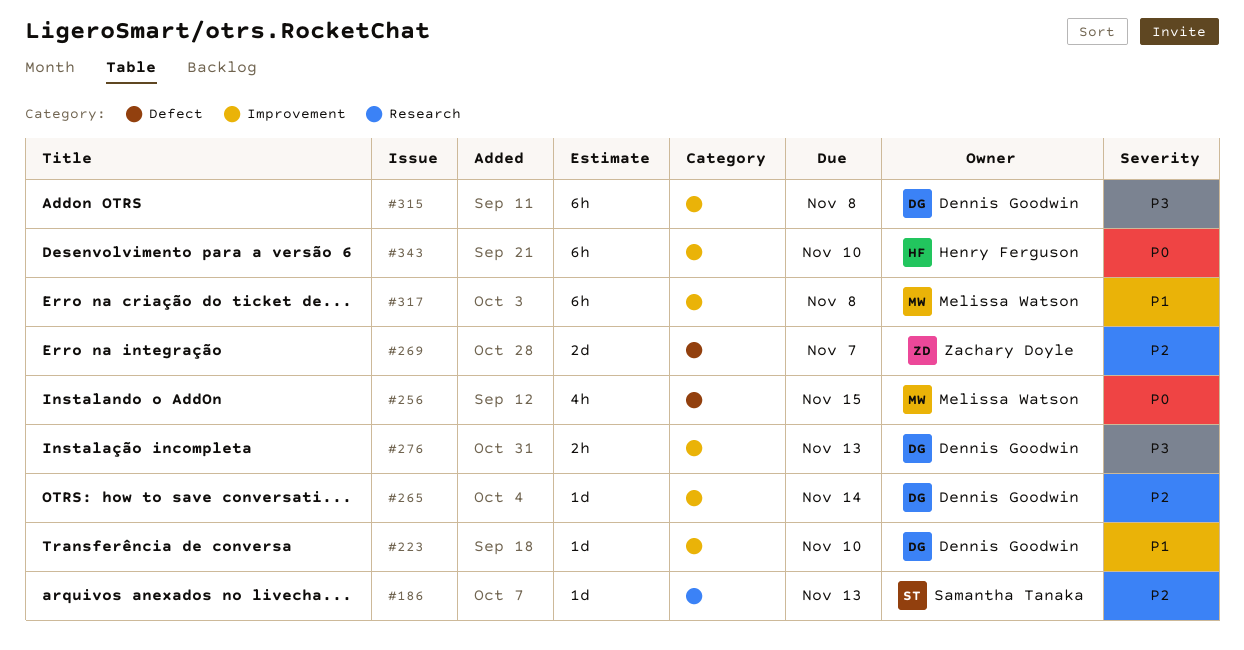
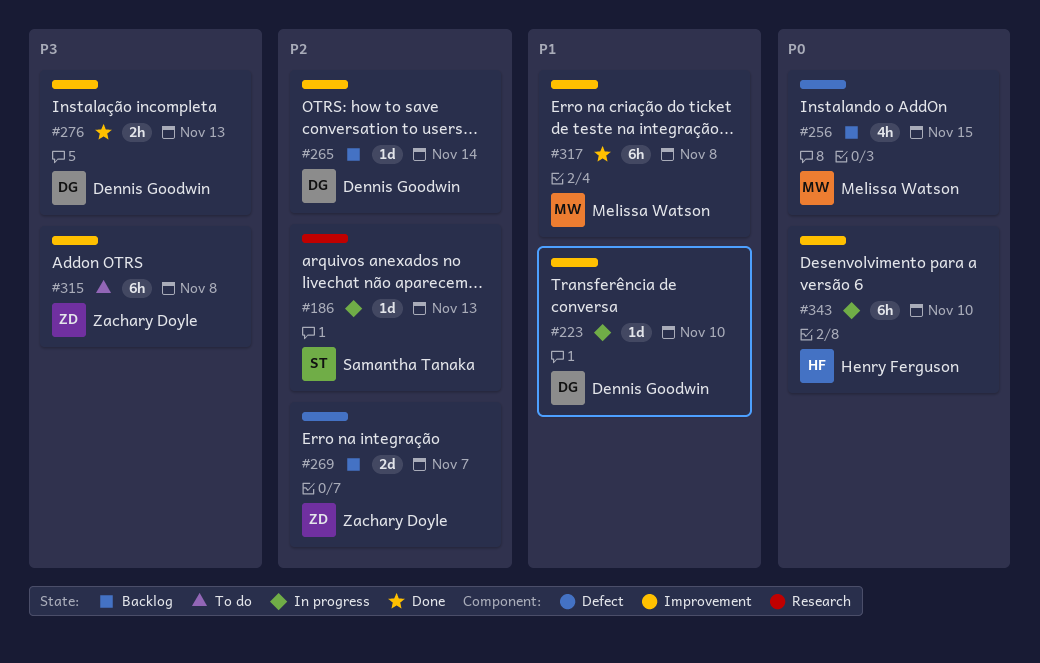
#315, owner: Dennis Goodwin -> Zachary Doyle

